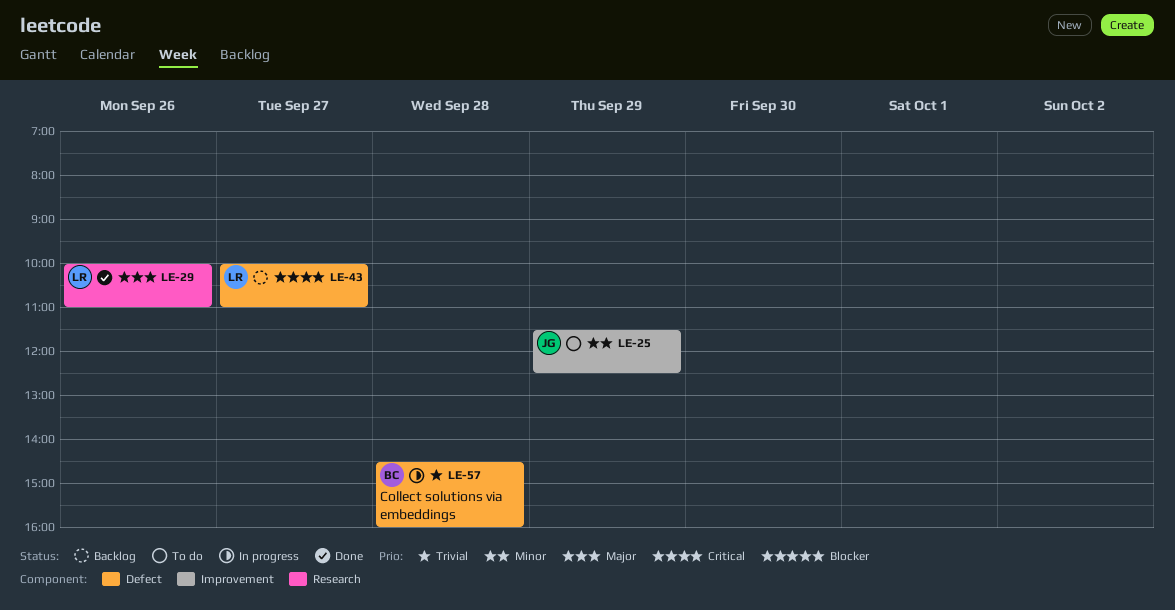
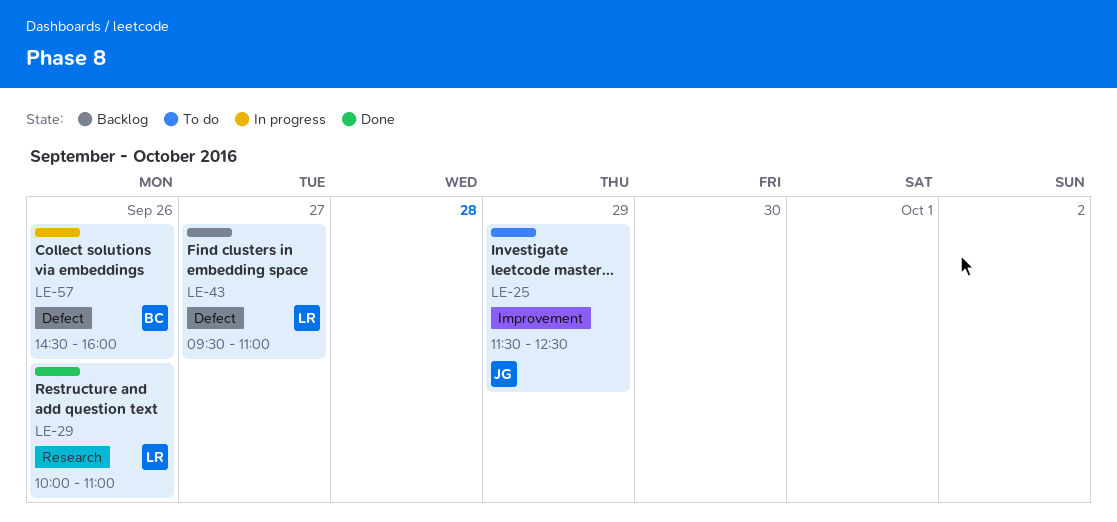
LE-43, begins: 10:00 -> 09:30
LE-57, day: Sep 28 -> Sep 26

